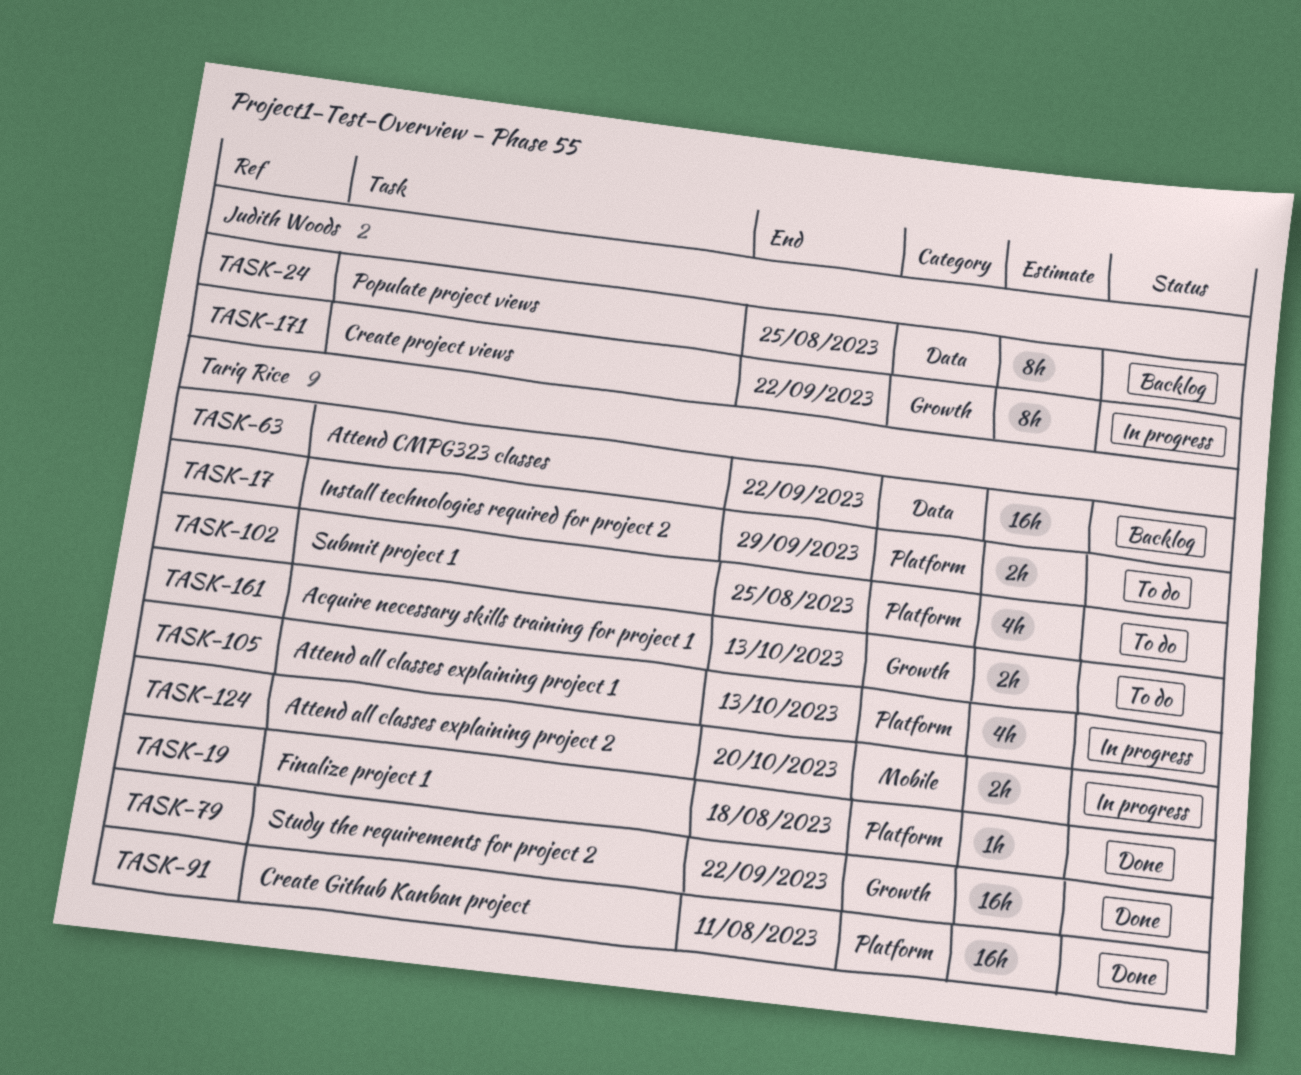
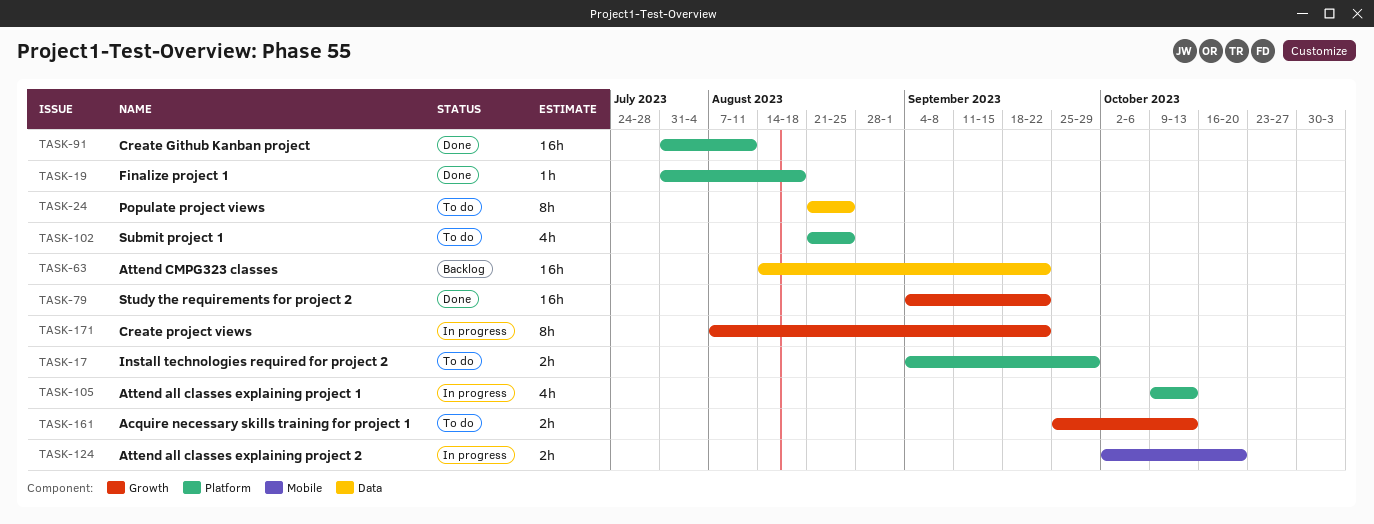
TASK-24, status: Backlog -> To do

